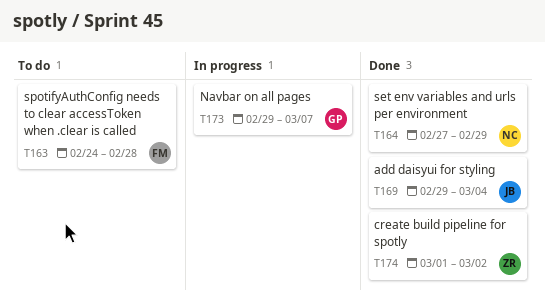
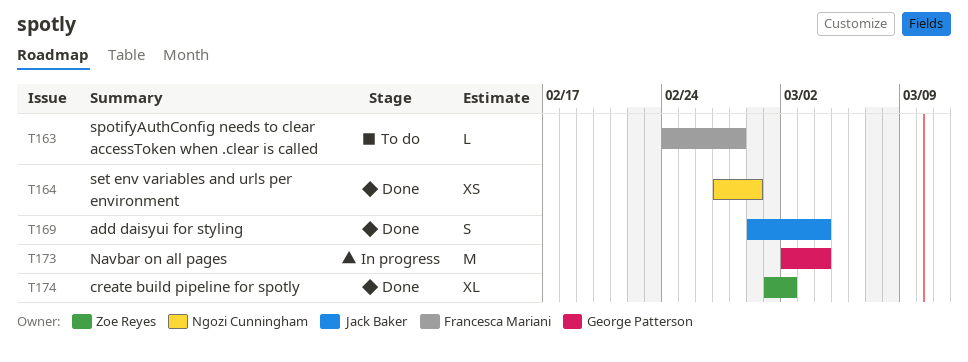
T173, start: Feb 29 -> Mar 2
T173, due: Mar 7 -> Mar 4

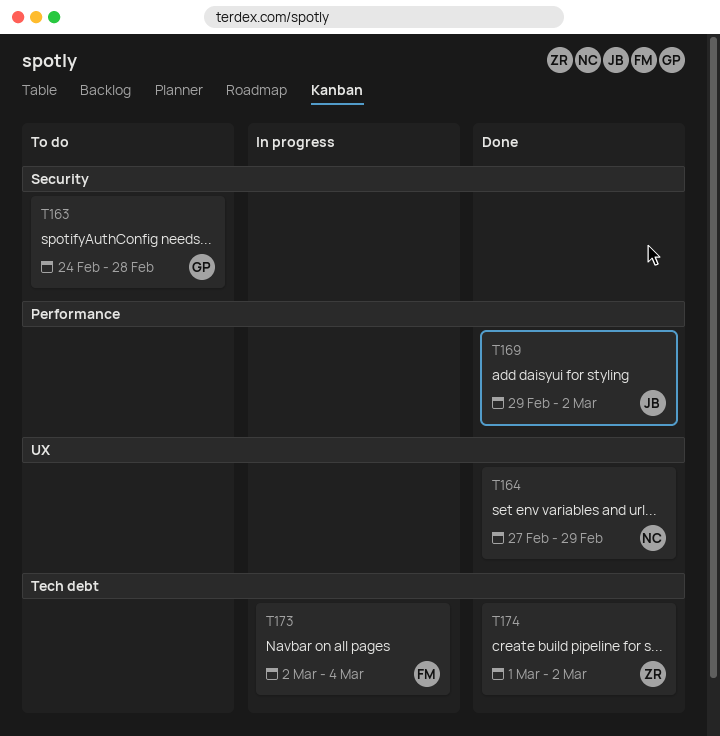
T163, owner: Francesca Mariani -> George Patterson
T169, due: Mar 4 -> Mar 2
T173, owner: George Patterson -> Francesca Mariani

